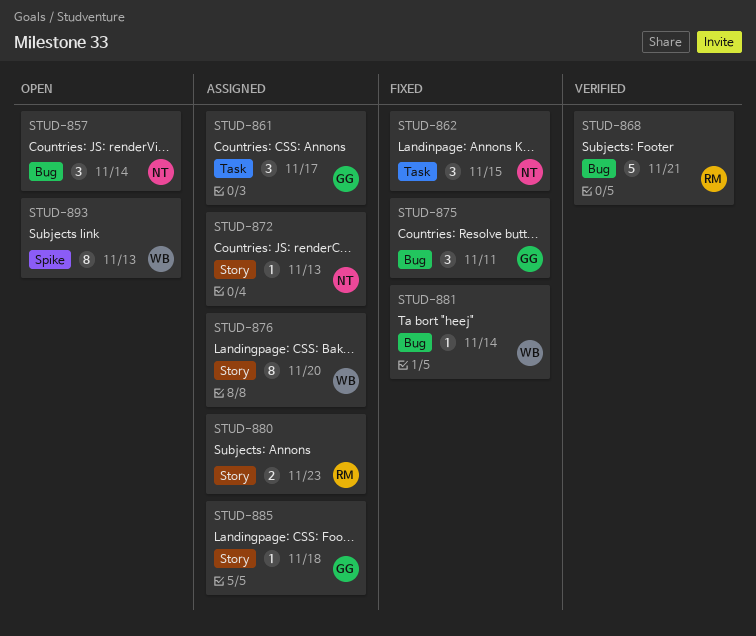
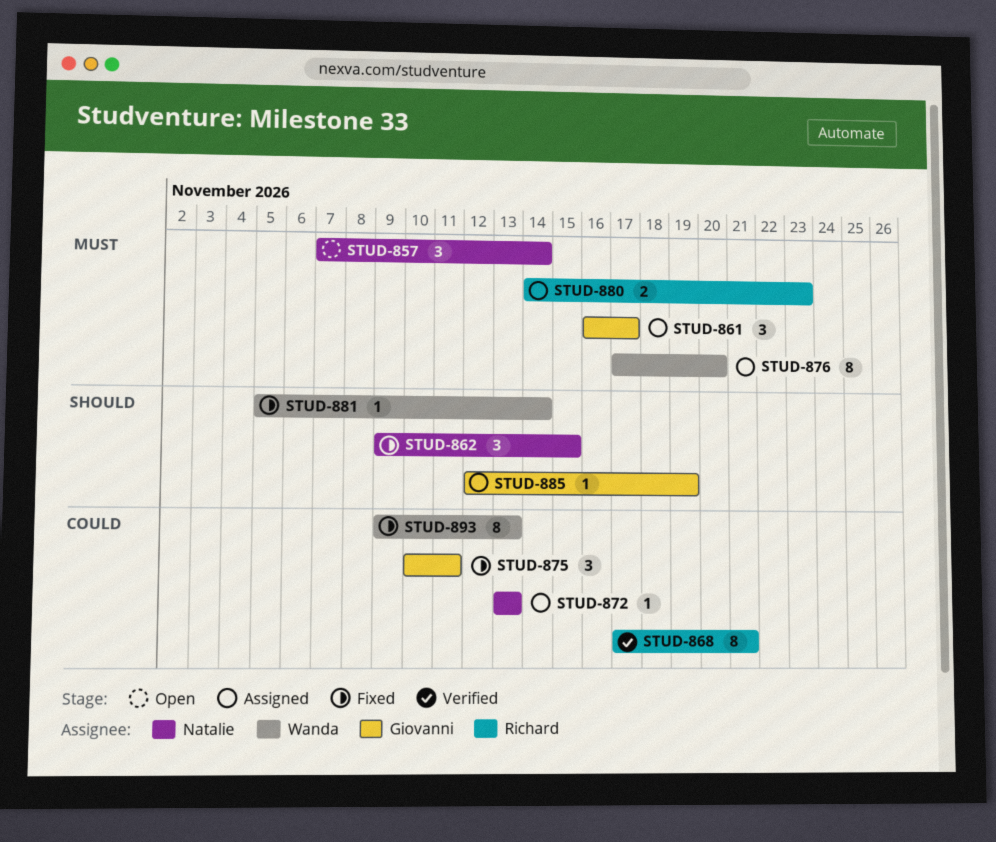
STUD-868, estimate: 5 -> 8
STUD-885, due: Nov 18 -> Nov 19
STUD-893, status: Open -> Fixed

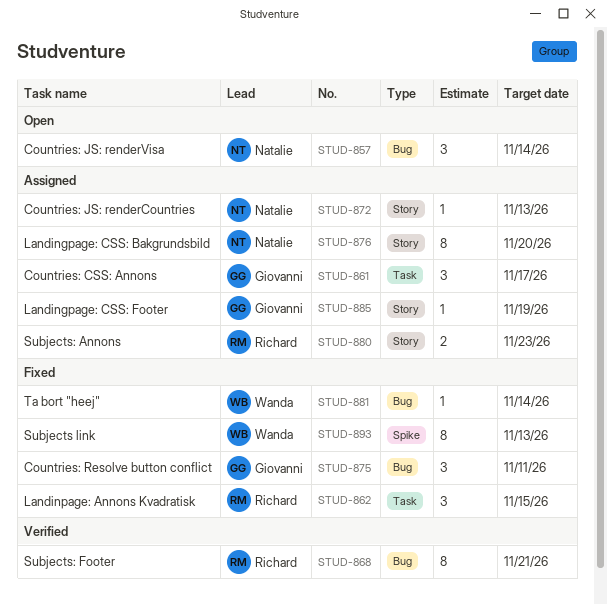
STUD-862, owner: Natalie -> Richard
STUD-876, owner: Wanda -> Natalie

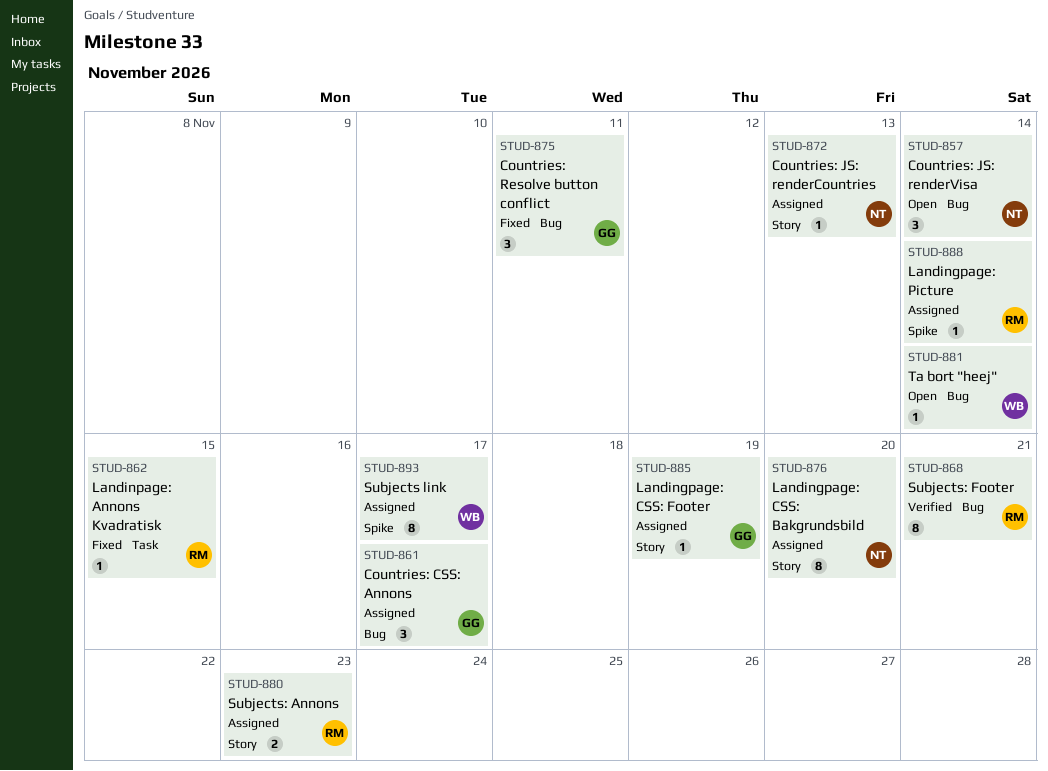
STUD-861, label: Task -> Bug
STUD-862, estimate: 3 -> 1
STUD-881, status: Fixed -> Open
STUD-888: none -> present
STUD-893, status: Fixed -> Assigned
STUD-893, due: Nov 13 -> Nov 17

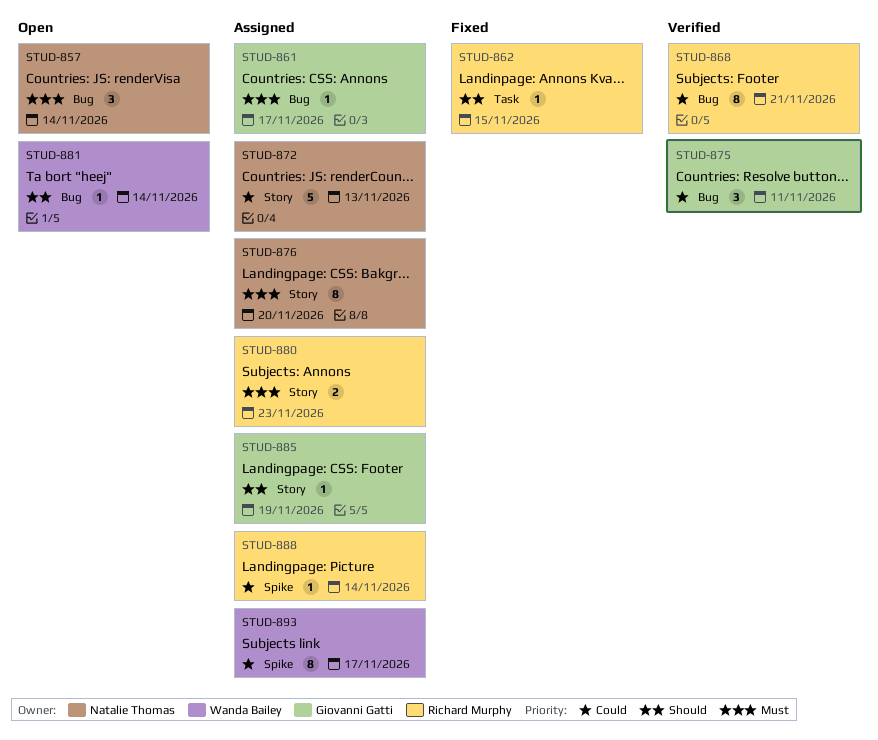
STUD-861, estimate: 3 -> 1
STUD-872, estimate: 1 -> 5
STUD-875, status: Fixed -> Verified

